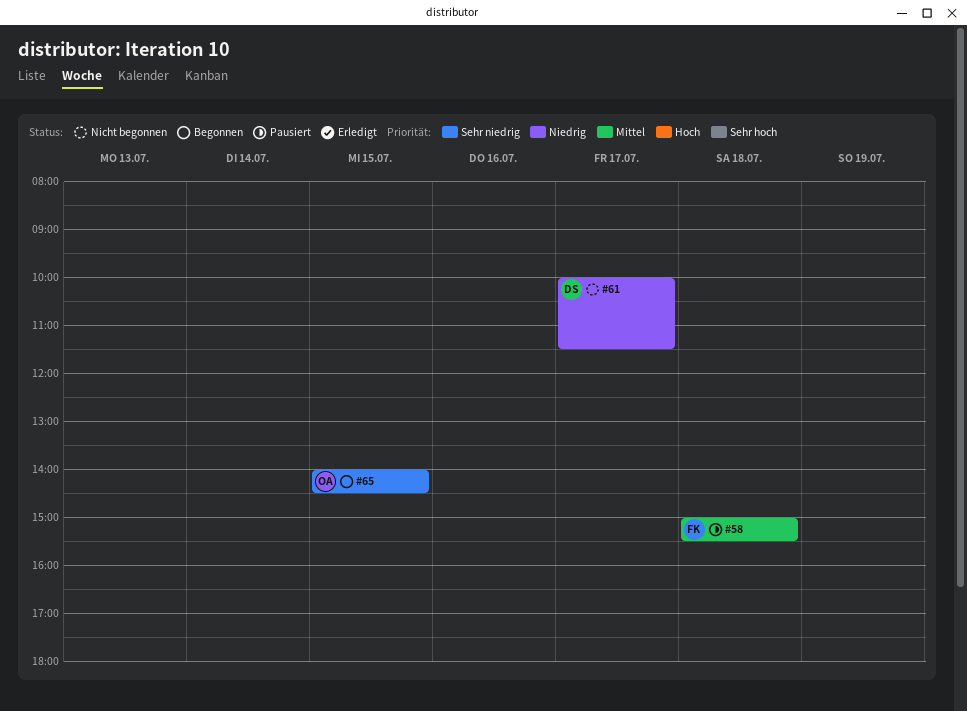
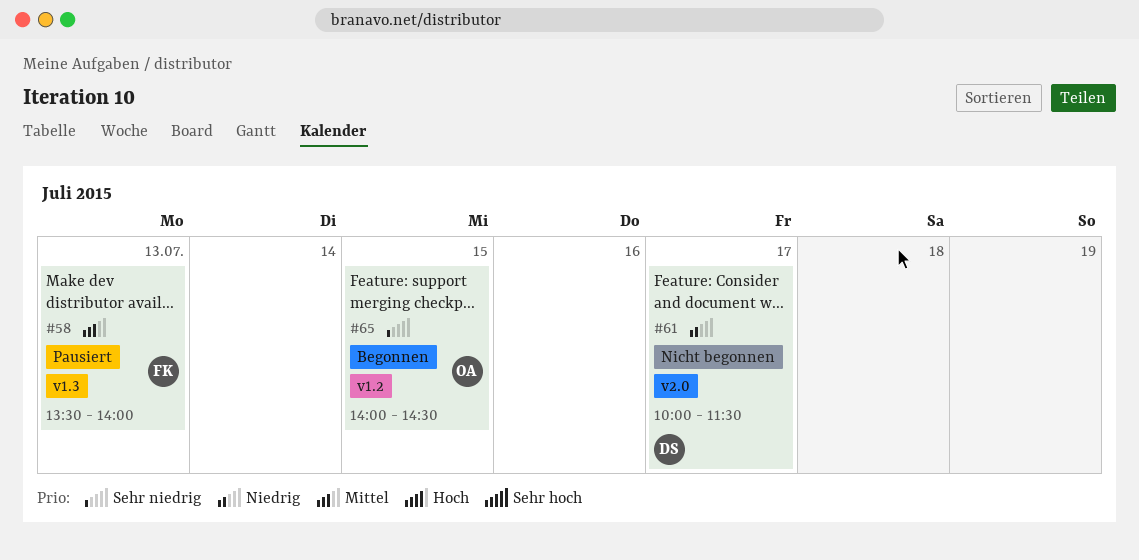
#58, day: Jul 18 -> Jul 13
#58, begins: 15:00 -> 13:30
#58, ends: 15:30 -> 14:00

